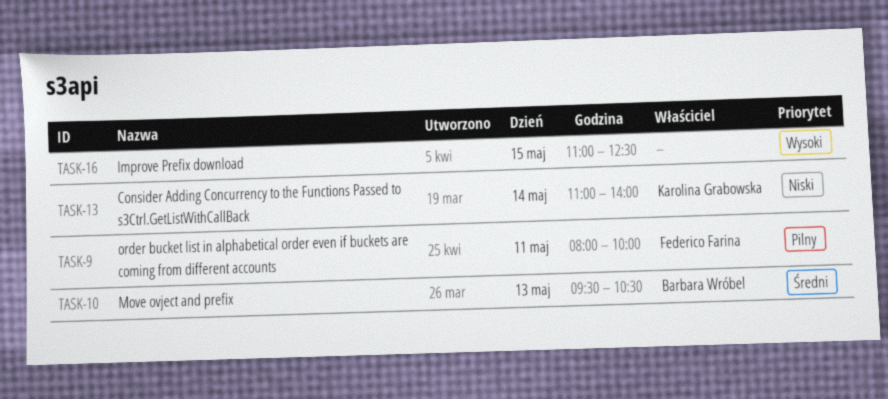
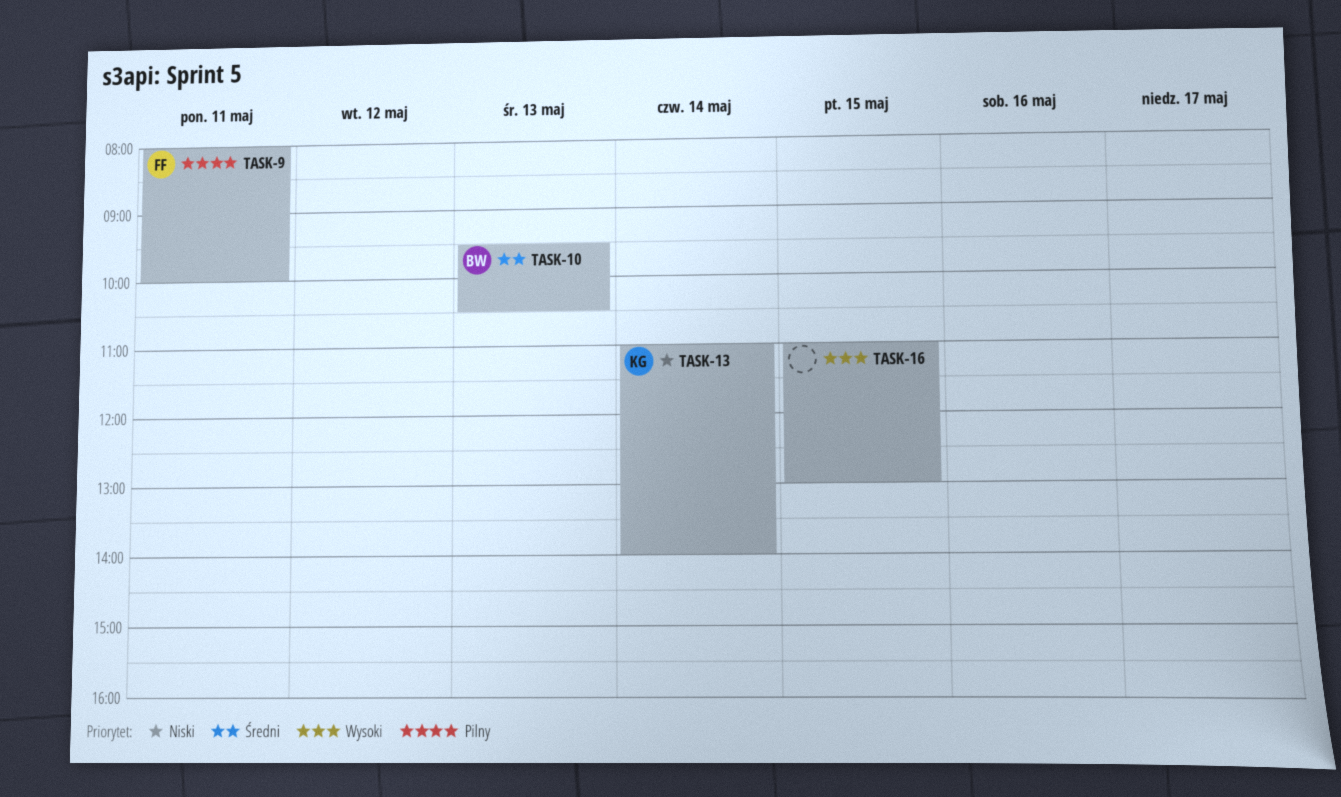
TASK-16, ends: 12:30 -> 13:00

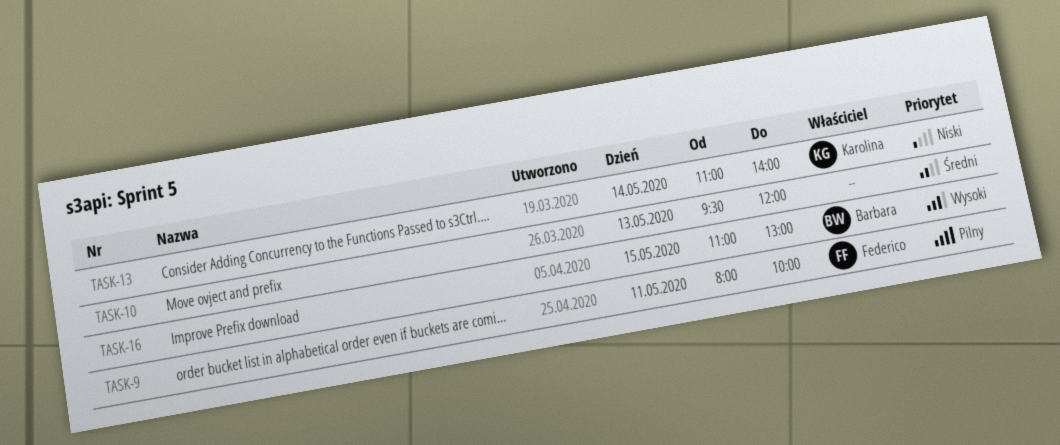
TASK-10, owner: Barbara -> none
TASK-10, ends: 10:30 -> 12:00
TASK-16, owner: none -> Barbara

